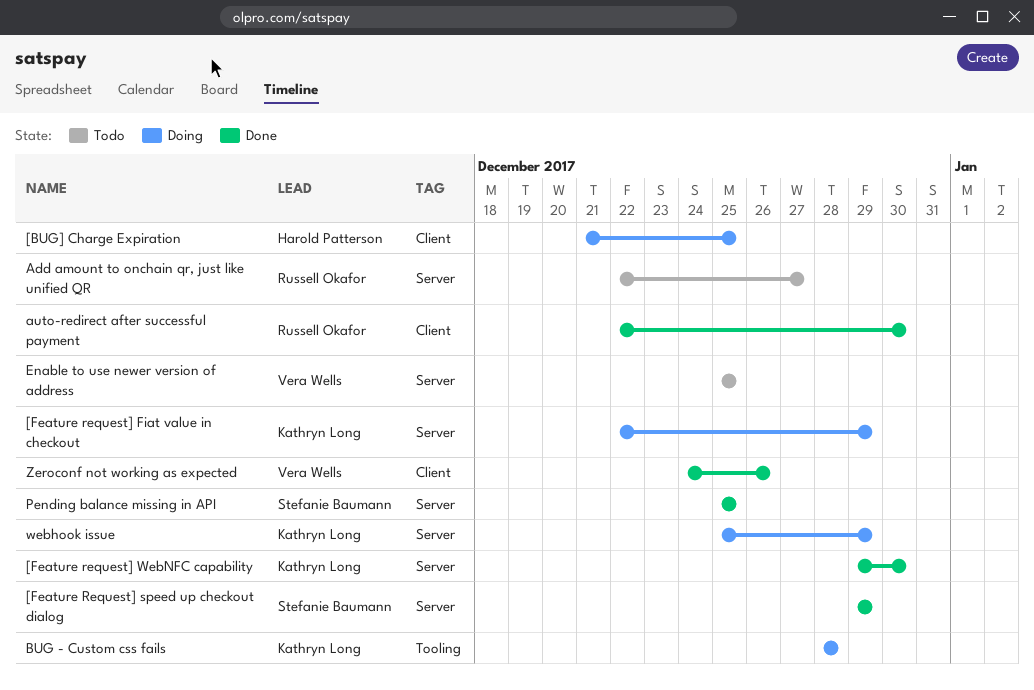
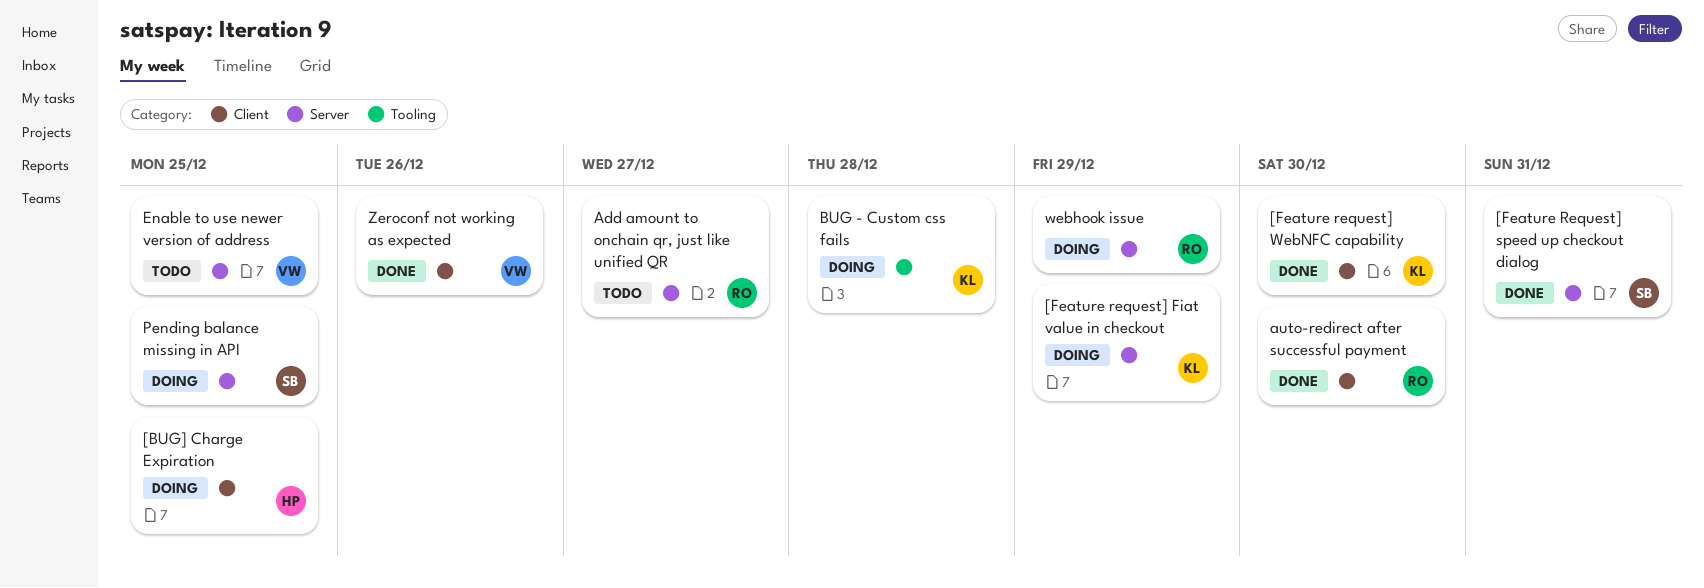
[Feature Request] speed up checkout dialog, due: Dec 29 -> Dec 31
[Feature request] WebNFC capability, label: Server -> Client
Pending balance missing in API, status: Done -> Doing
webhook issue, owner: Kathryn Long -> Russell Okafor

